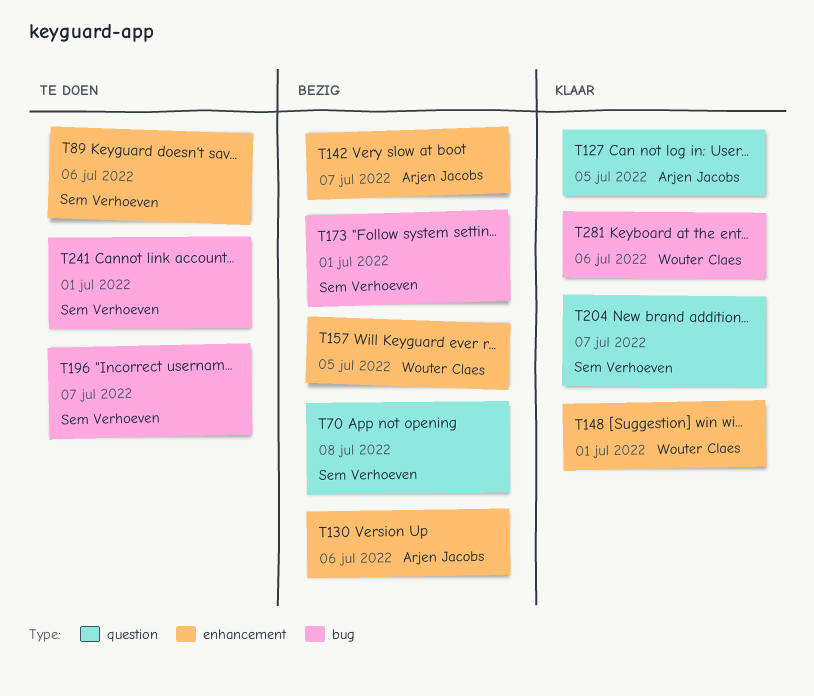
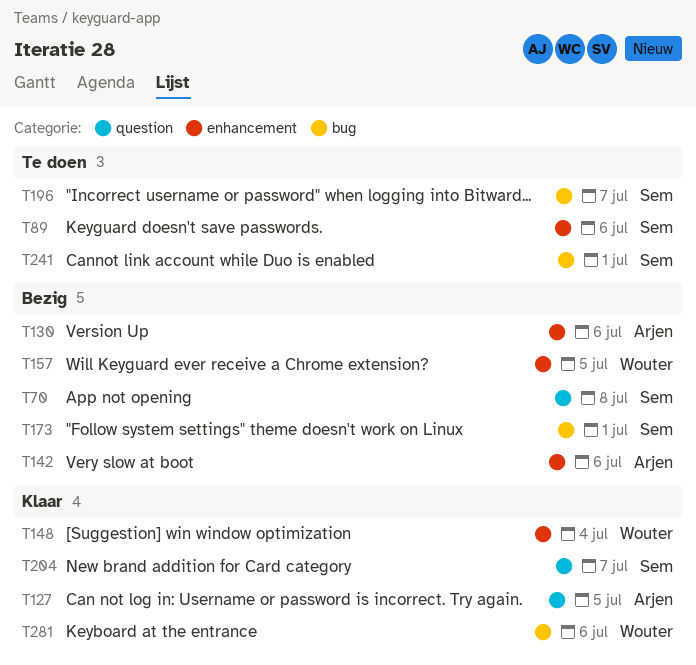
T142, due: Jul 7 -> Jul 6
T148, due: Jul 1 -> Jul 4

